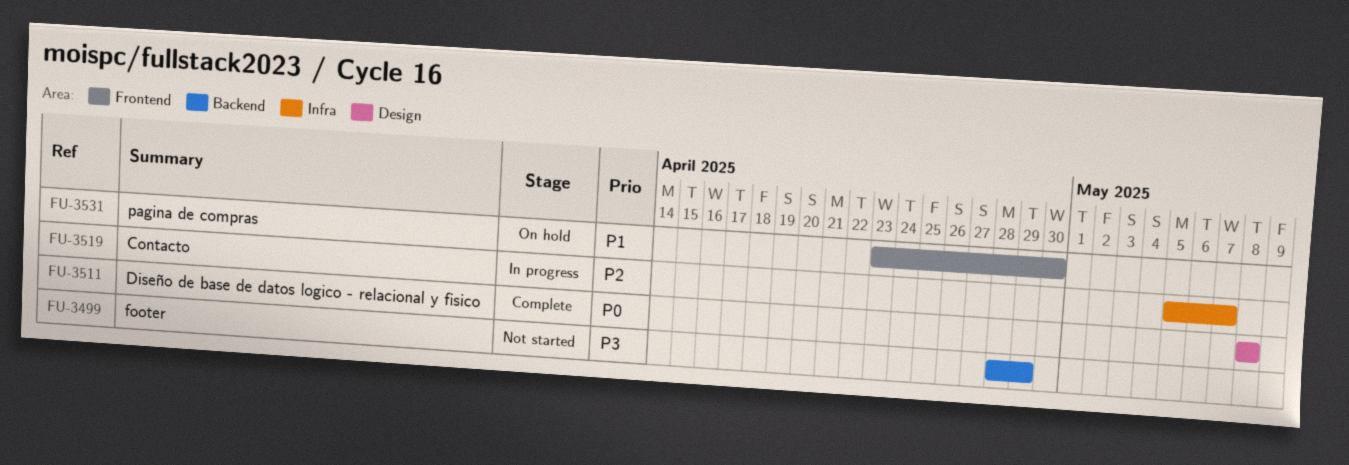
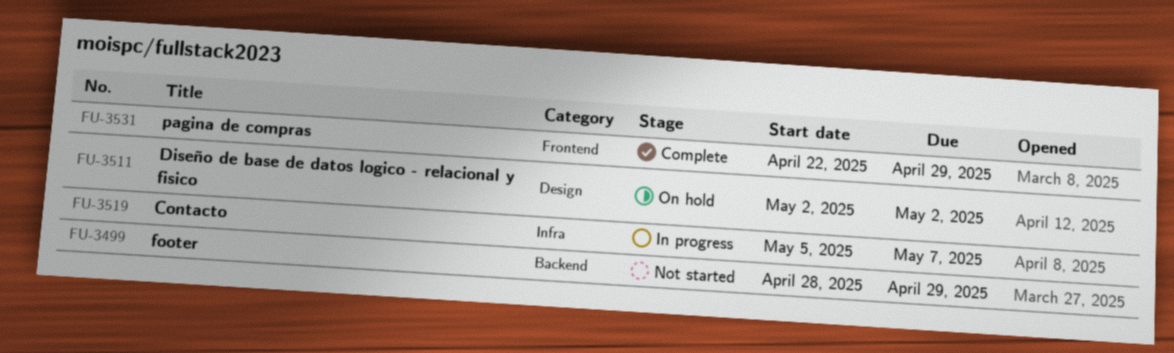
FU-3511, status: Complete -> On hold
FU-3511, start: May 8 -> May 2
FU-3511, due: May 8 -> May 2
FU-3531, status: On hold -> Complete
FU-3531, start: Apr 23 -> Apr 22
FU-3531, due: Apr 30 -> Apr 29

